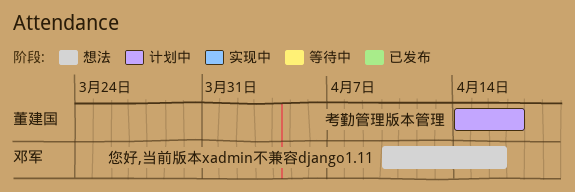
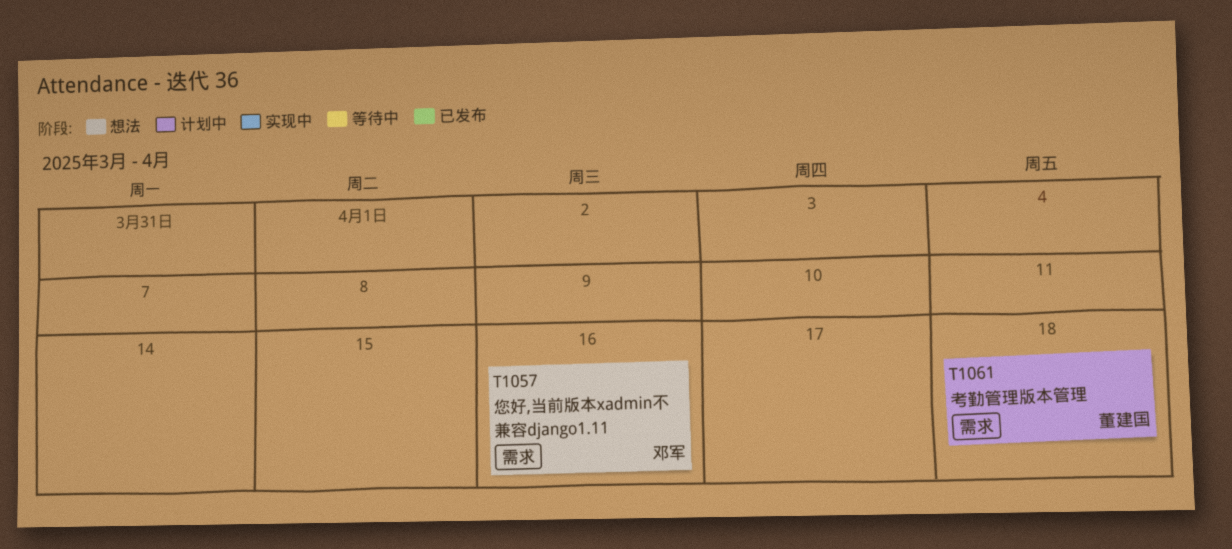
考勤管理版本管理, due: Apr 17 -> Apr 18

